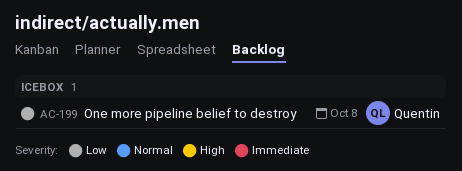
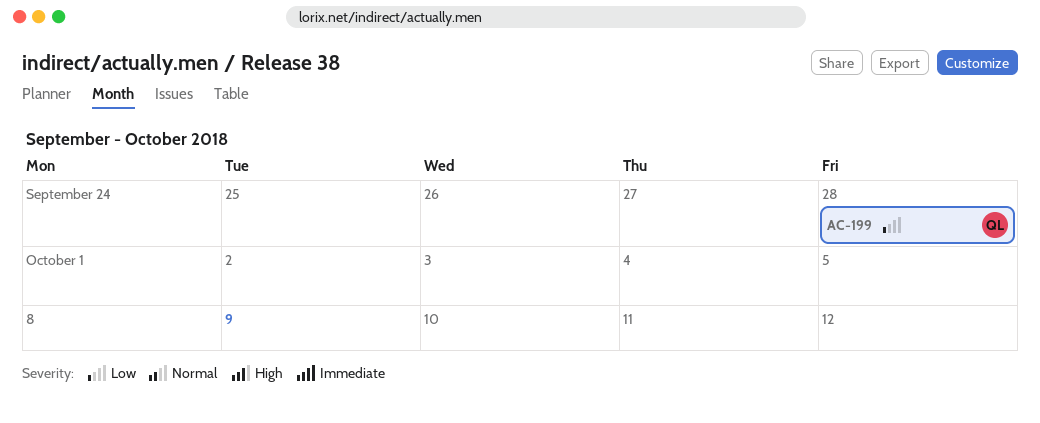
AC-199, due: Oct 8 -> Sep 28

